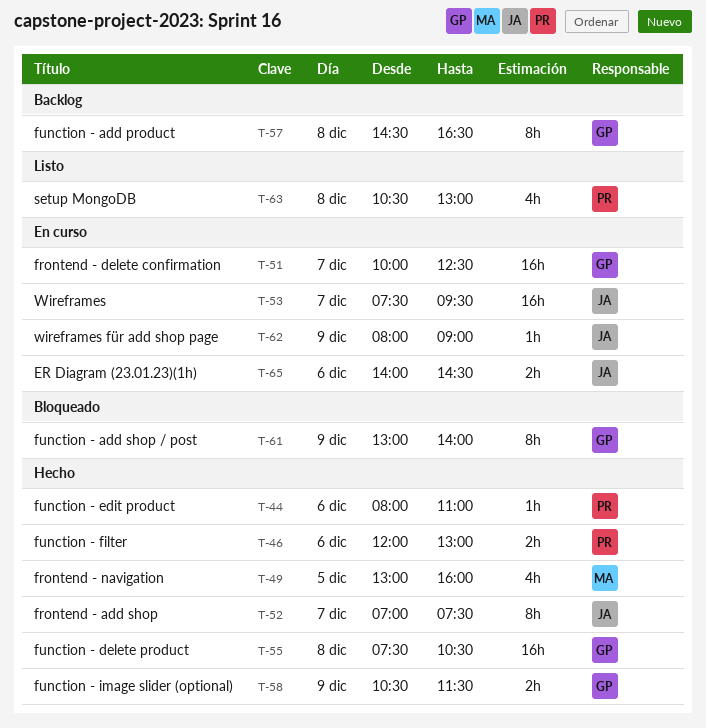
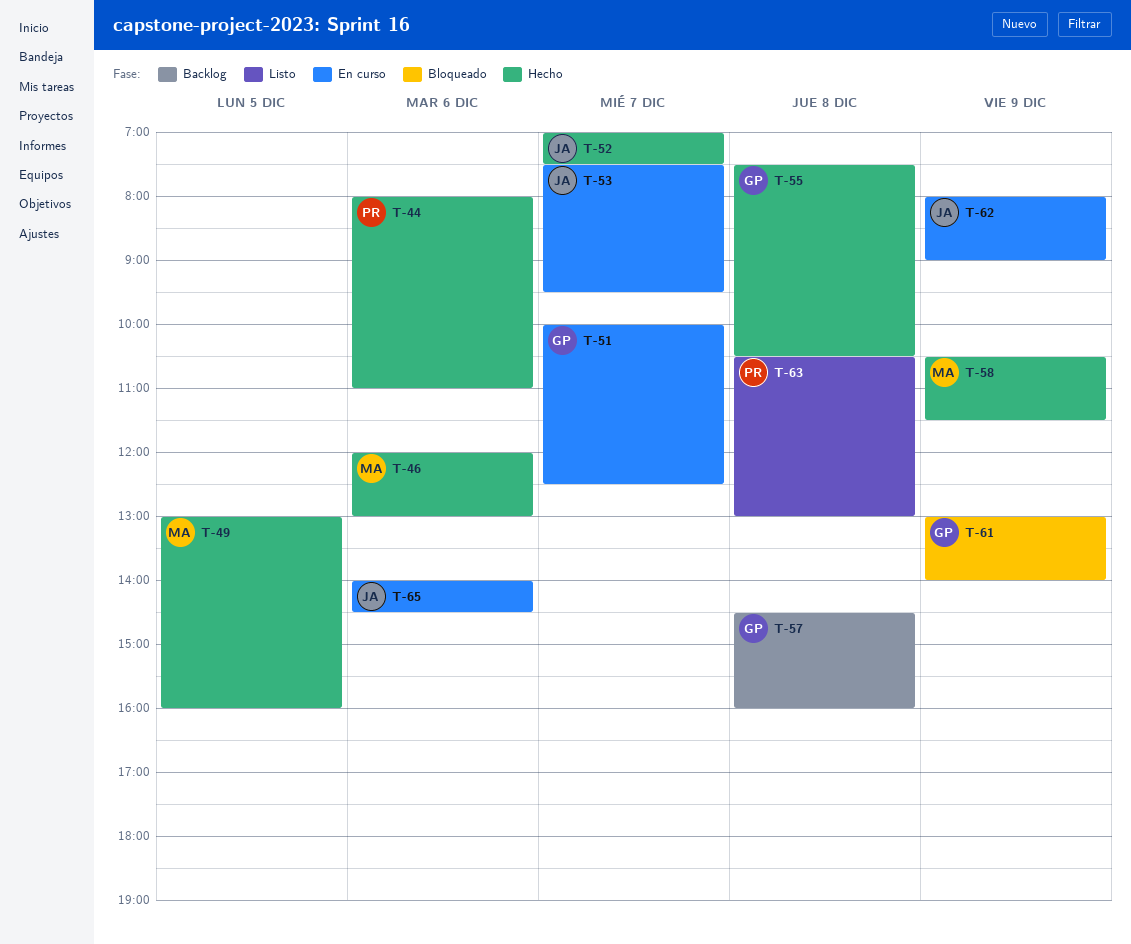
T-46, owner: PR -> MA
T-57, ends: 16:30 -> 16:00
T-58, owner: GP -> MA

